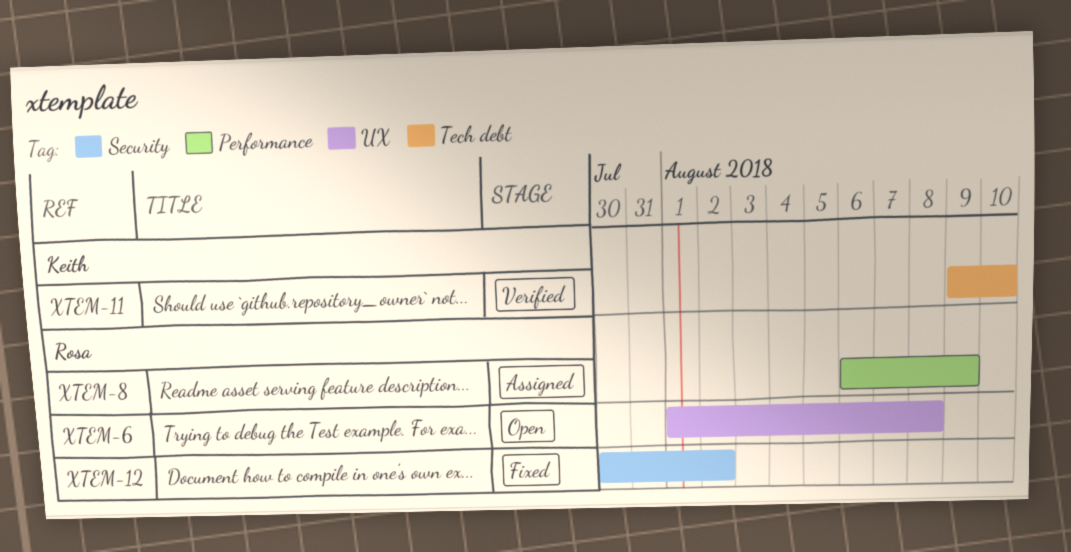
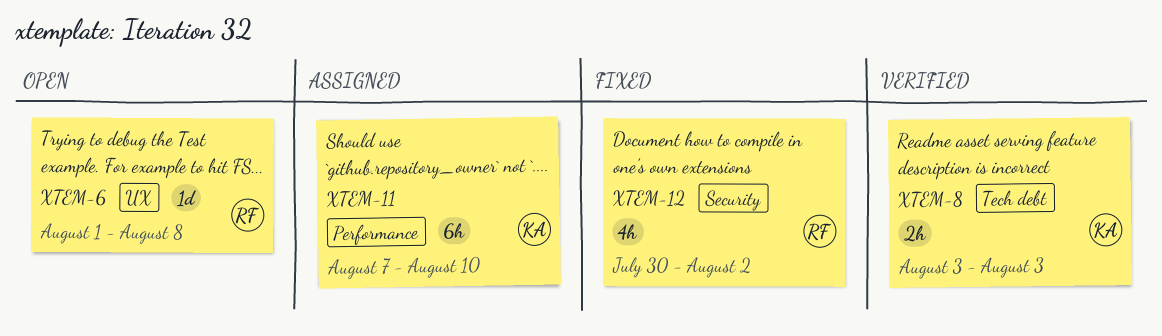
XTEM-8, status: Assigned -> Verified
XTEM-8, owner: Rosa -> Keith
XTEM-8, label: Performance -> Tech debt
XTEM-8, start: Aug 6 -> Aug 3
XTEM-8, due: Aug 9 -> Aug 3
XTEM-11, status: Verified -> Assigned
XTEM-11, label: Tech debt -> Performance
XTEM-11, start: Aug 9 -> Aug 7

